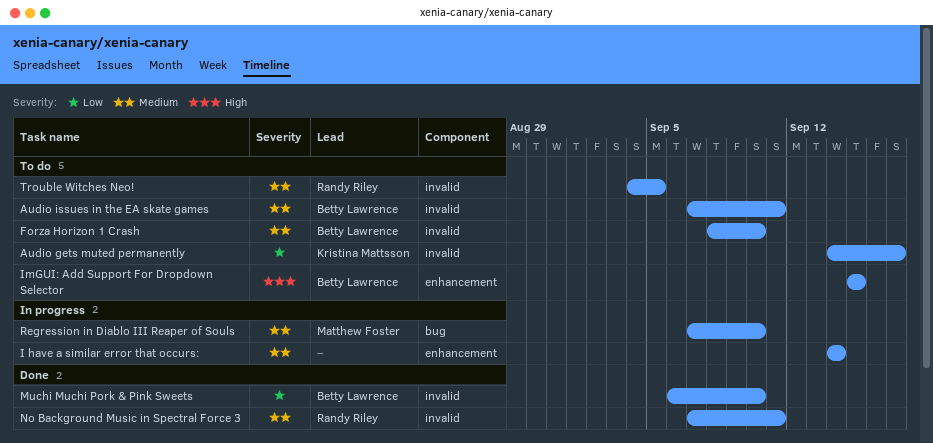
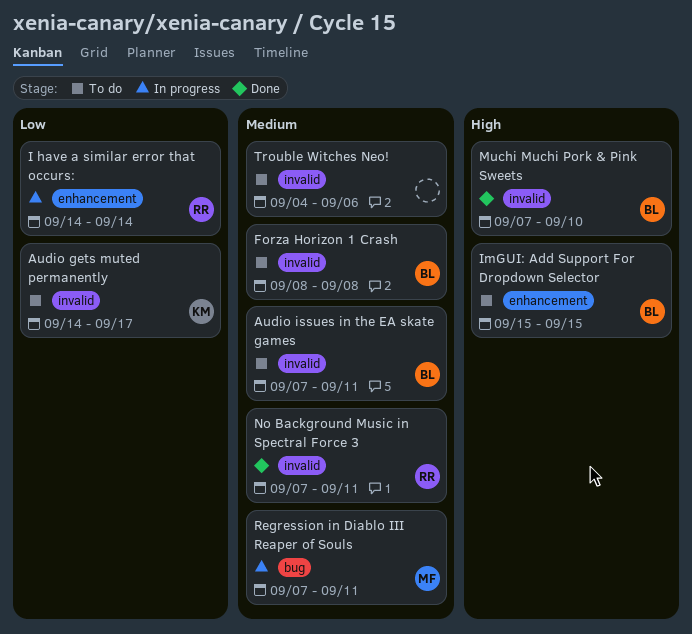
Forza Horizon 1 Crash, due: Sep 10 -> Sep 8
I have a similar error that occurs:, owner: none -> Randy Riley
I have a similar error that occurs:, priority: Medium -> Low
Muchi Muchi Pork & Pink Sweets, priority: Low -> High
Muchi Muchi Pork & Pink Sweets, start: Sep 6 -> Sep 7
Regression in Diablo III Reaper of Souls, due: Sep 10 -> Sep 11
Trouble Witches Neo!, owner: Randy Riley -> none
Trouble Witches Neo!, due: Sep 5 -> Sep 6

